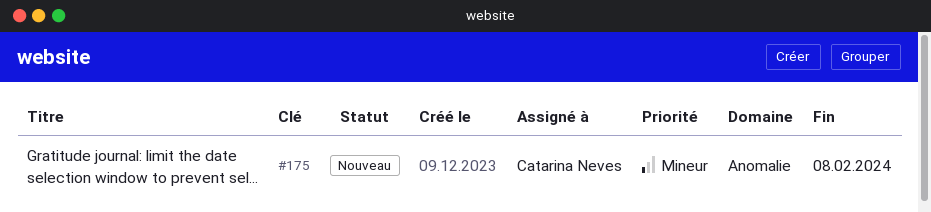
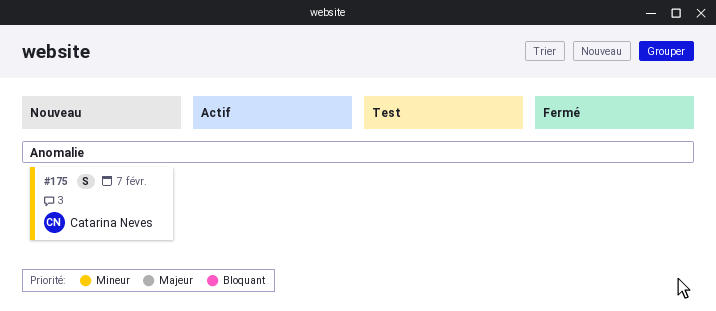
#175, due: Feb 8 -> Feb 7

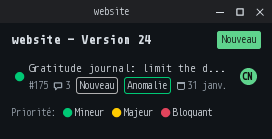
#175, due: Feb 7 -> Jan 31

